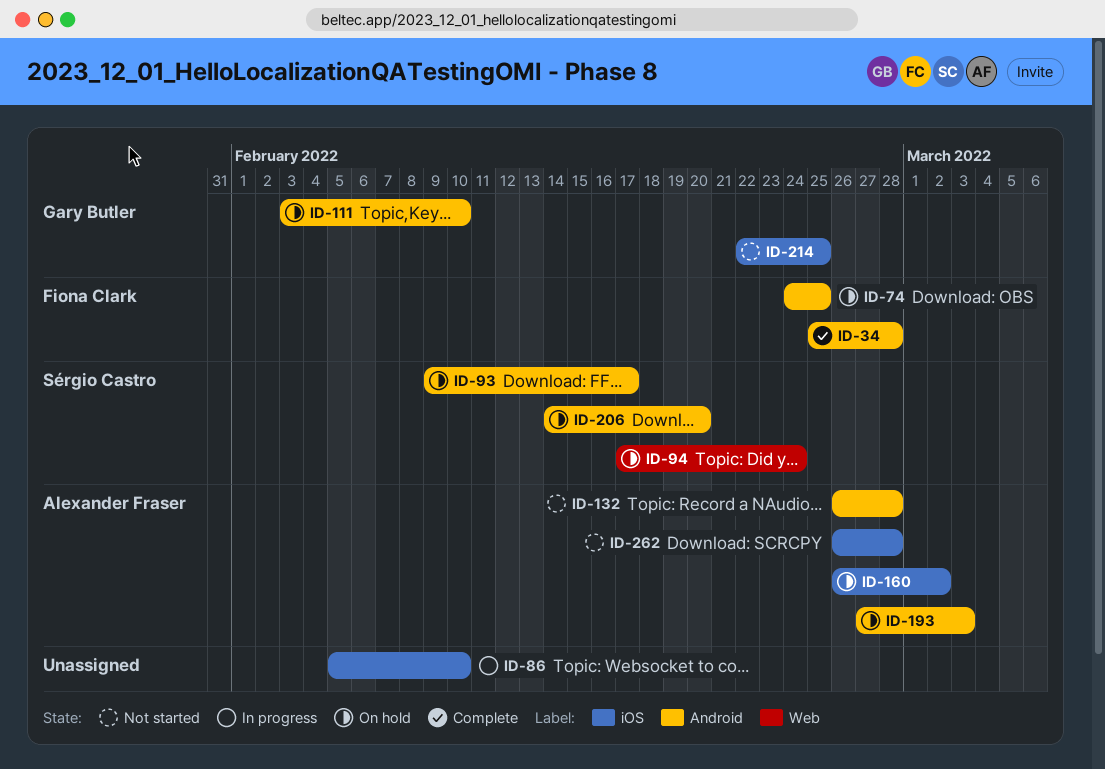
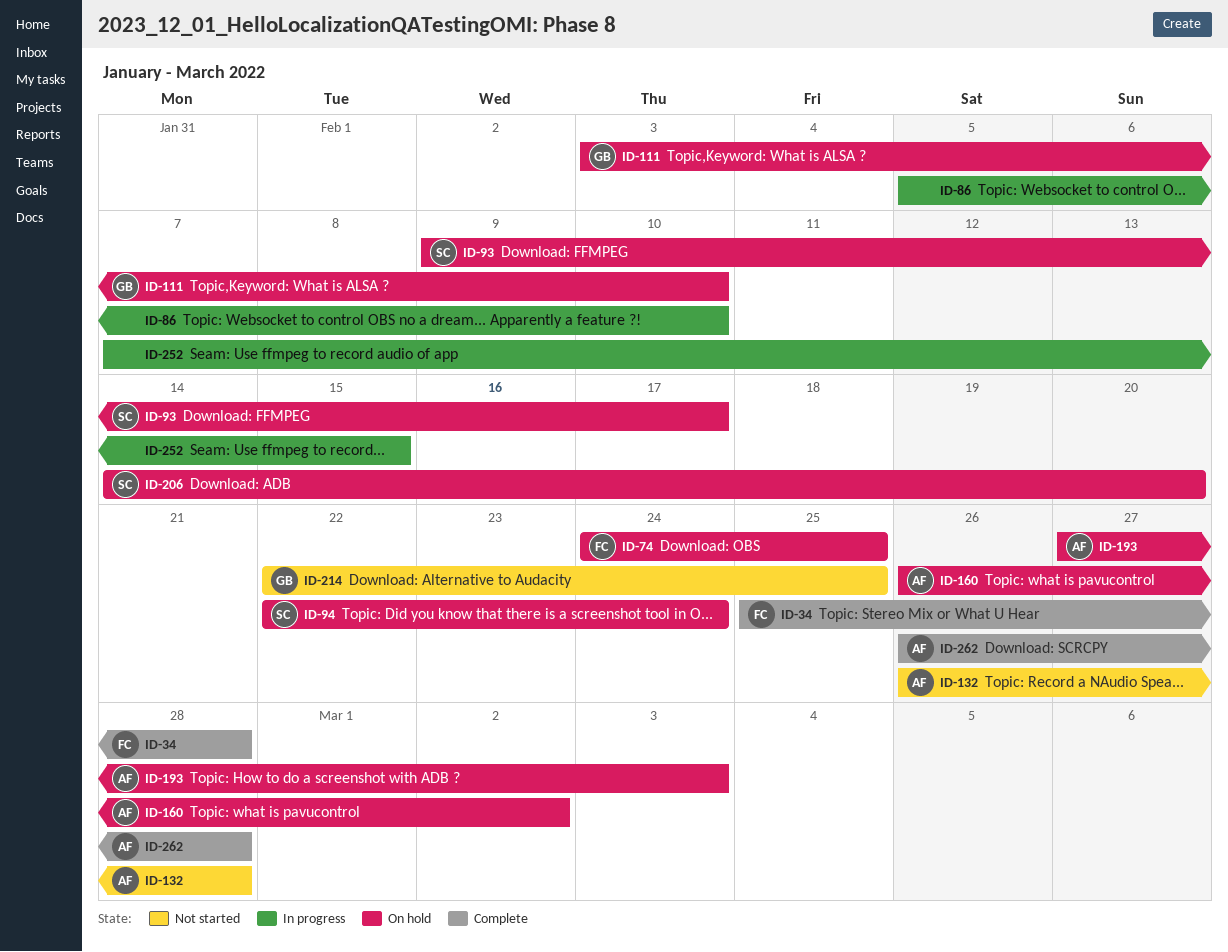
ID-94, start: Feb 17 -> Feb 22
ID-252: none -> present
ID-262, status: Not started -> Complete

